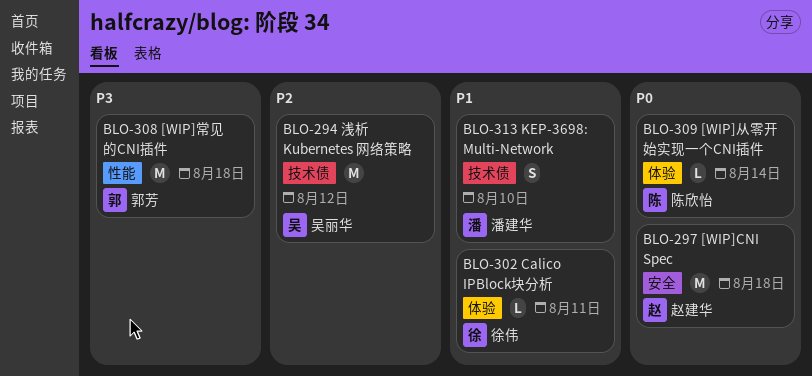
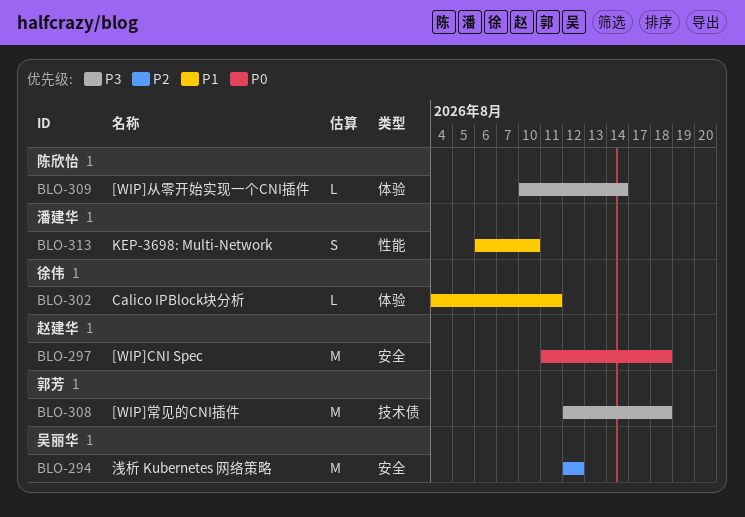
BLO-294, label: 技术债 -> 安全
BLO-308, label: 性能 -> 技术债
BLO-309, priority: P0 -> P3
BLO-313, label: 技术债 -> 性能

